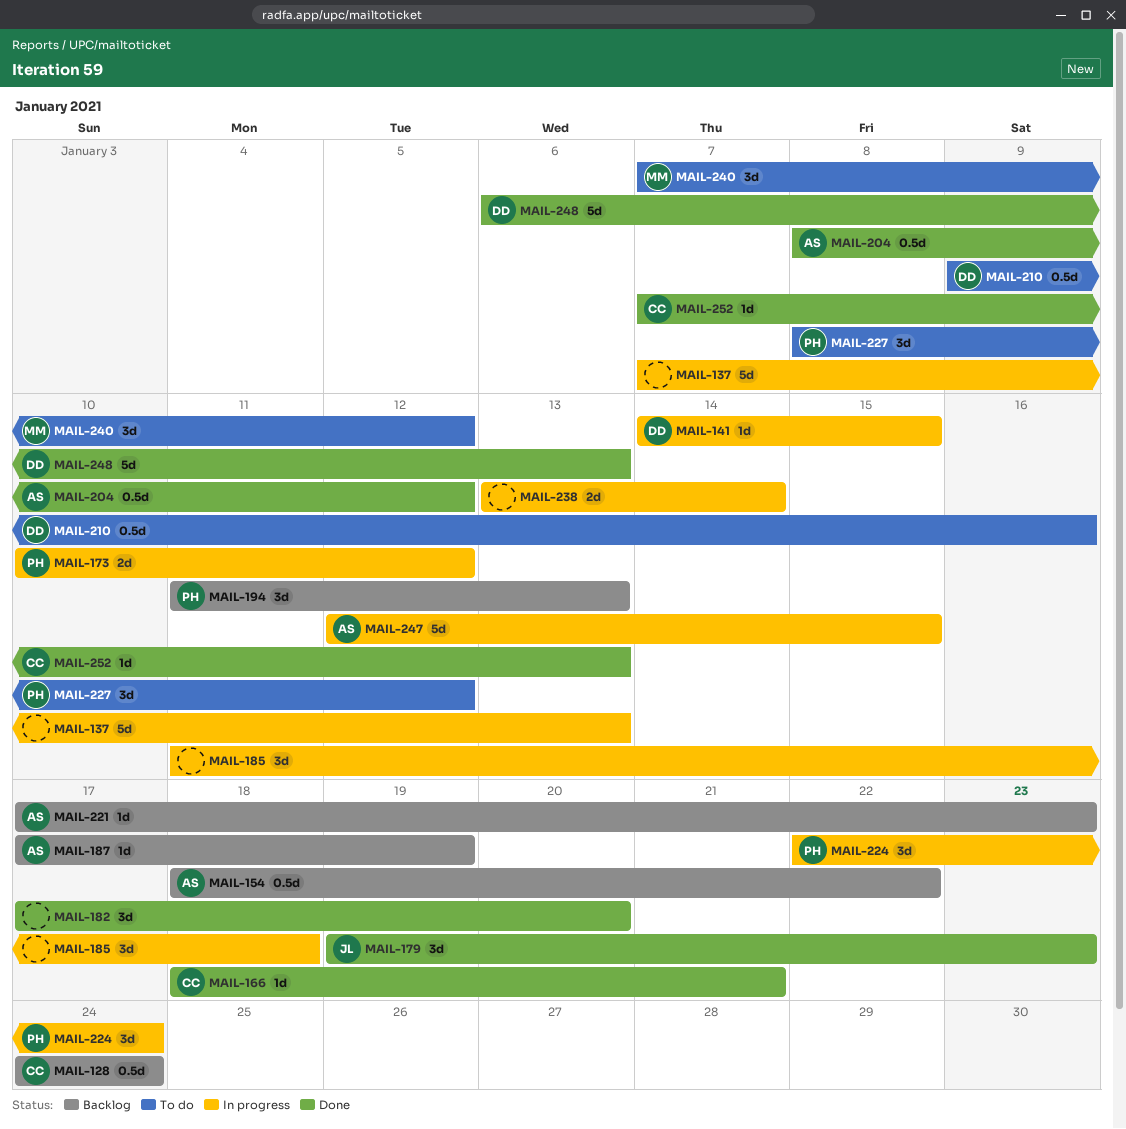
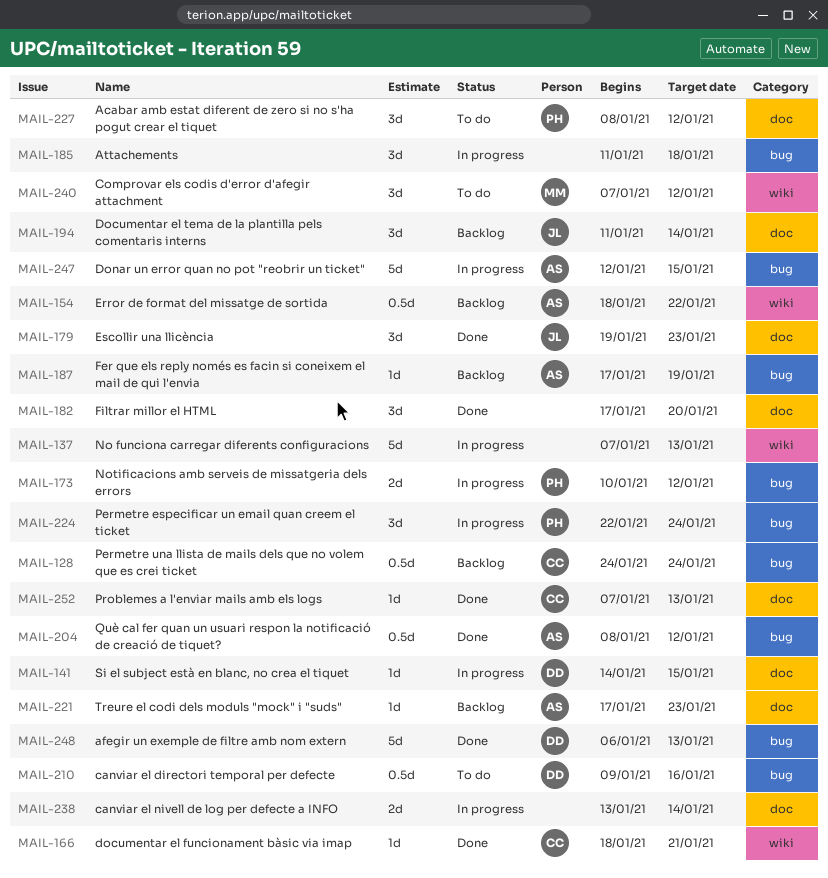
MAIL-194, owner: PH -> JL
MAIL-194, due: Jan 13 -> Jan 14

